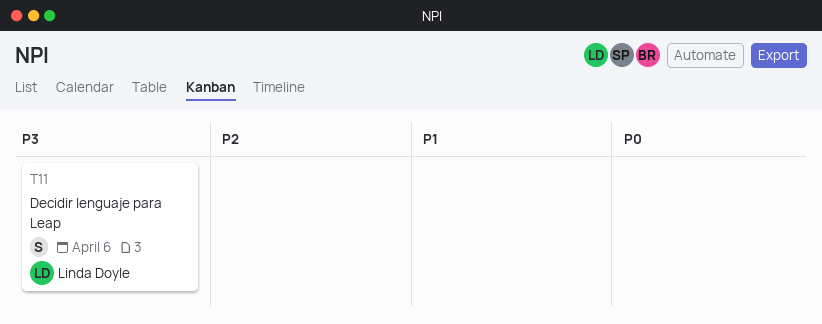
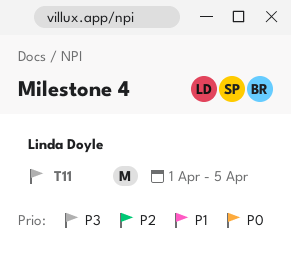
T11, estimate: S -> M
T11, due: Apr 6 -> Apr 5

